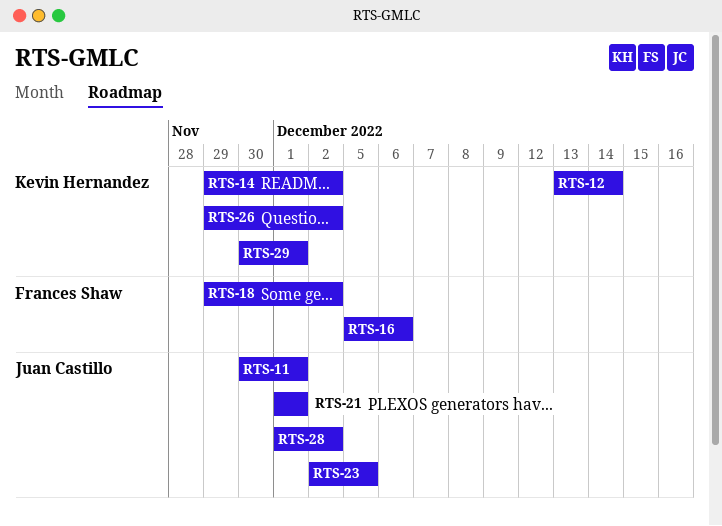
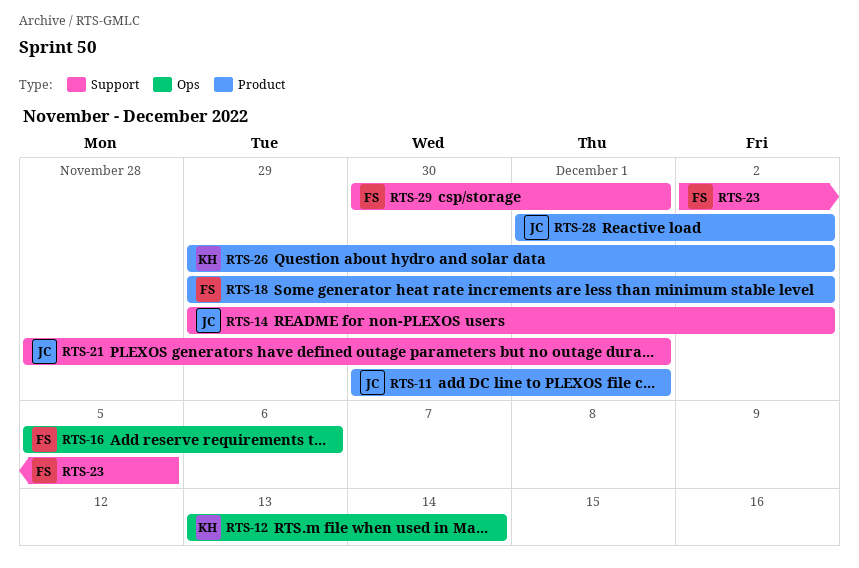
RTS-14, owner: Kevin Hernandez -> Juan Castillo
RTS-21, start: Dec 1 -> Nov 28
RTS-23, owner: Juan Castillo -> Frances Shaw
RTS-29, owner: Kevin Hernandez -> Frances Shaw

